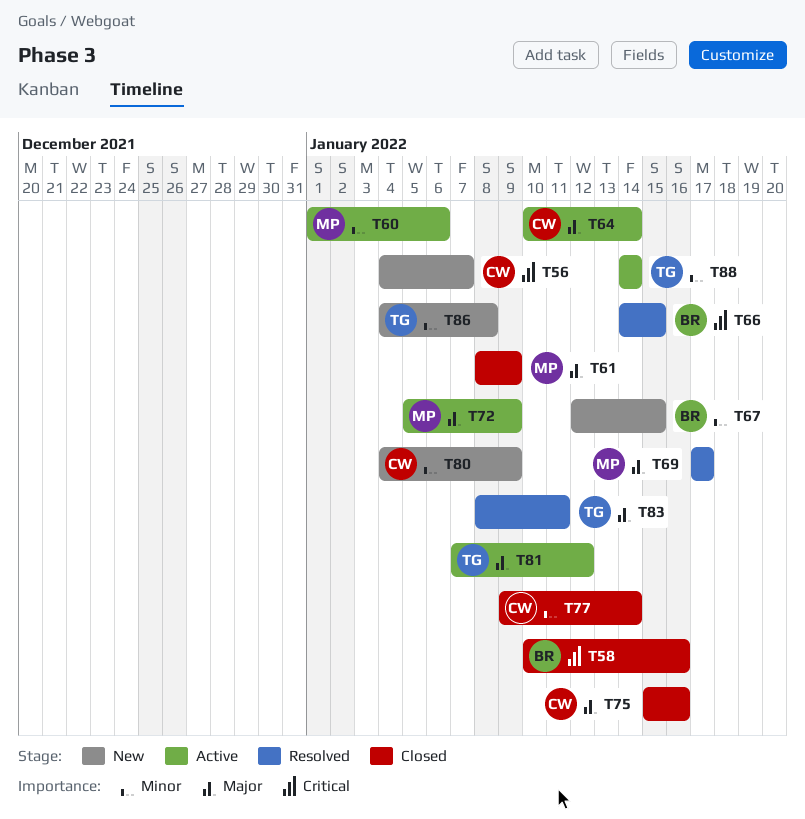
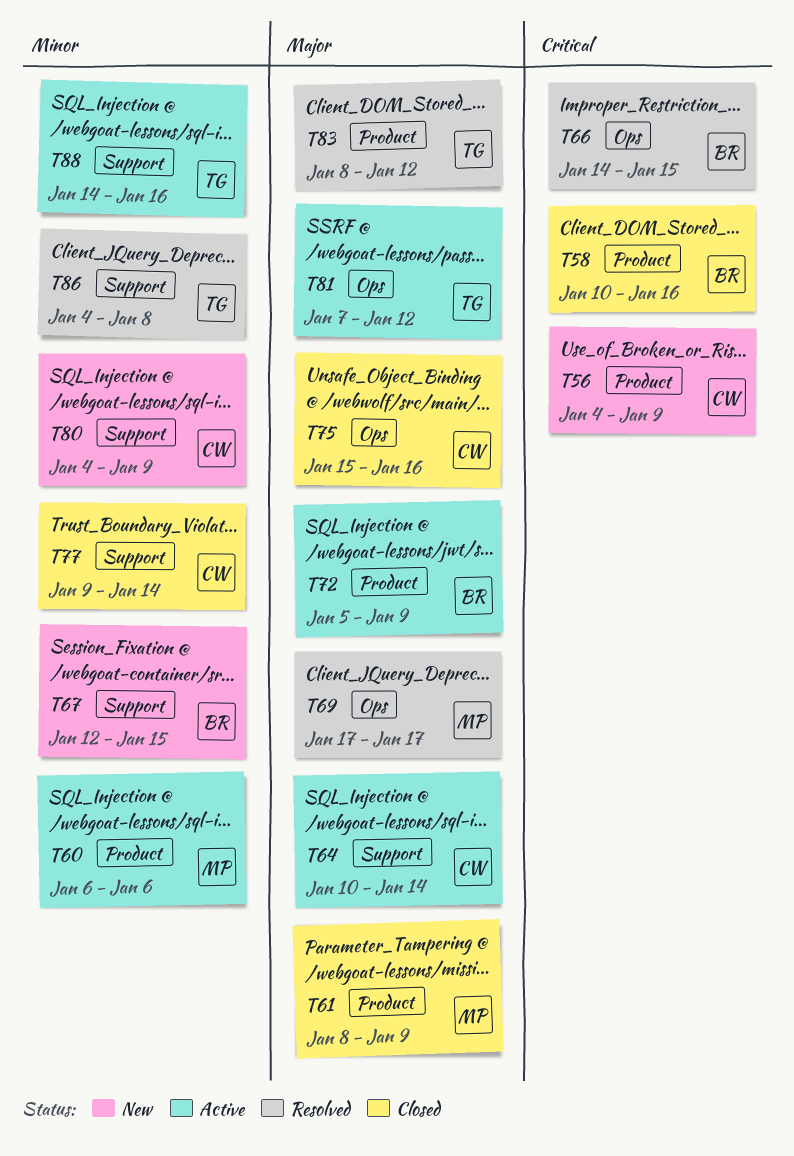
T56, due: Jan 7 -> Jan 9
T60, start: Jan 1 -> Jan 6
T72, owner: MP -> BR
T83, due: Jan 11 -> Jan 12
T86, status: New -> Resolved
T88, due: Jan 14 -> Jan 16

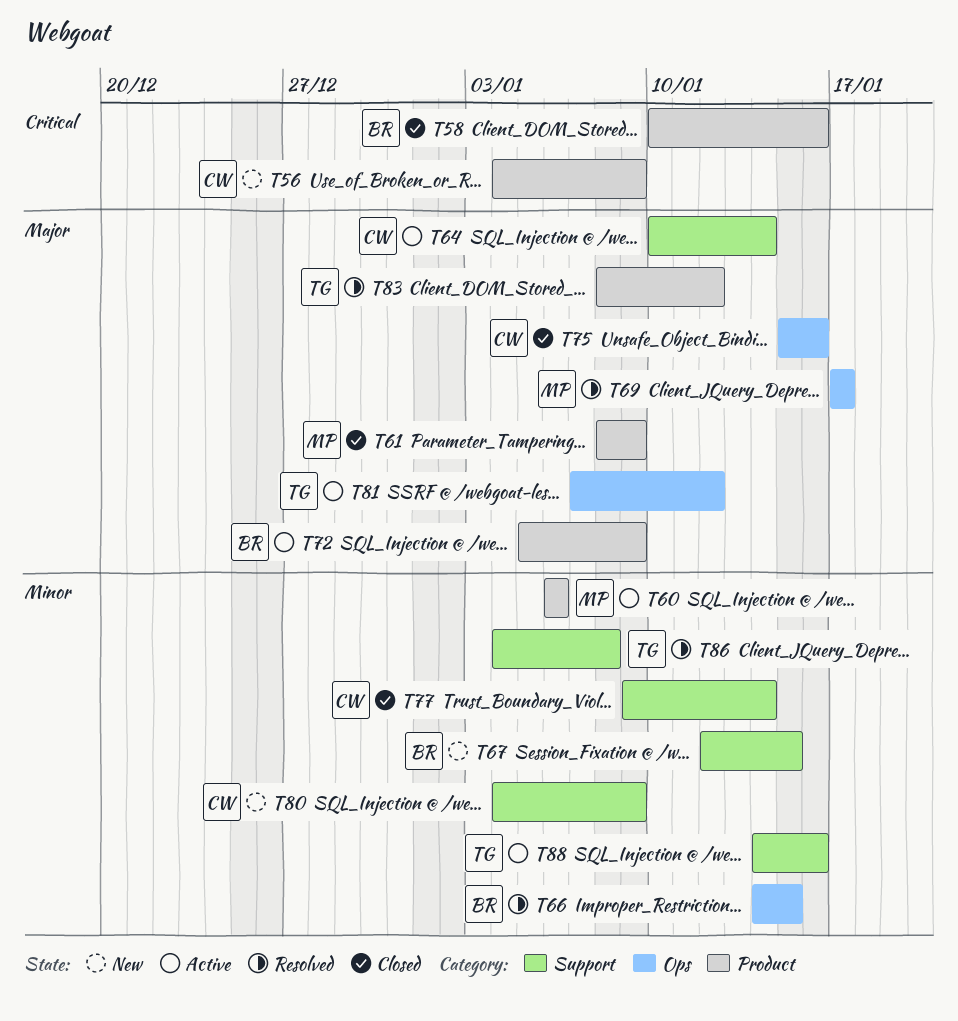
T66, priority: Critical -> Minor

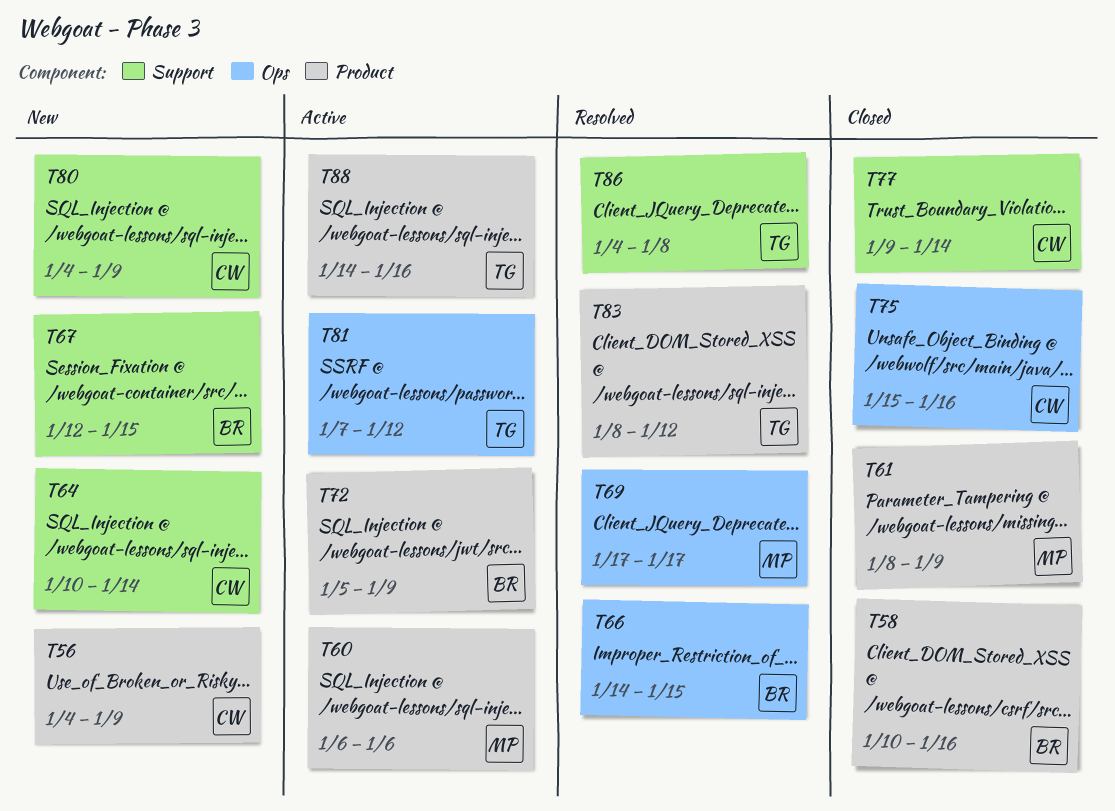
T64, status: Active -> New
T88, label: Support -> Product

